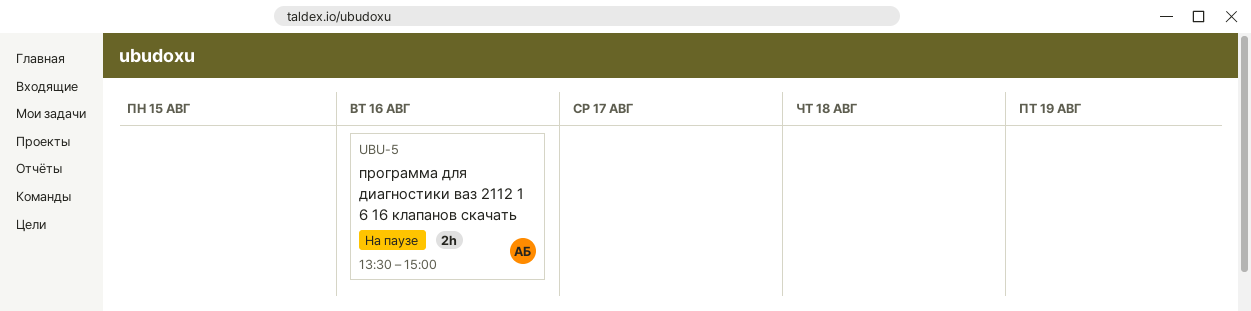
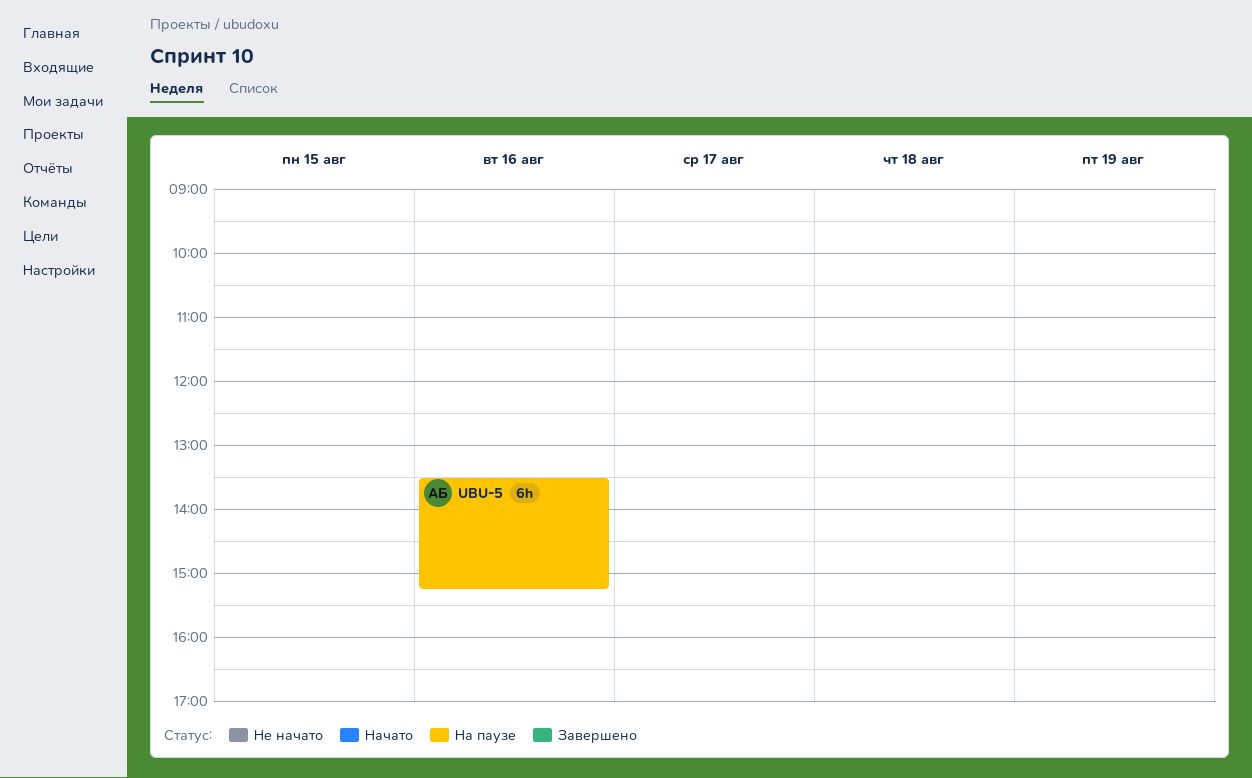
UBU-5, estimate: 2h -> 6h
UBU-5, ends: 15:00 -> 15:15

